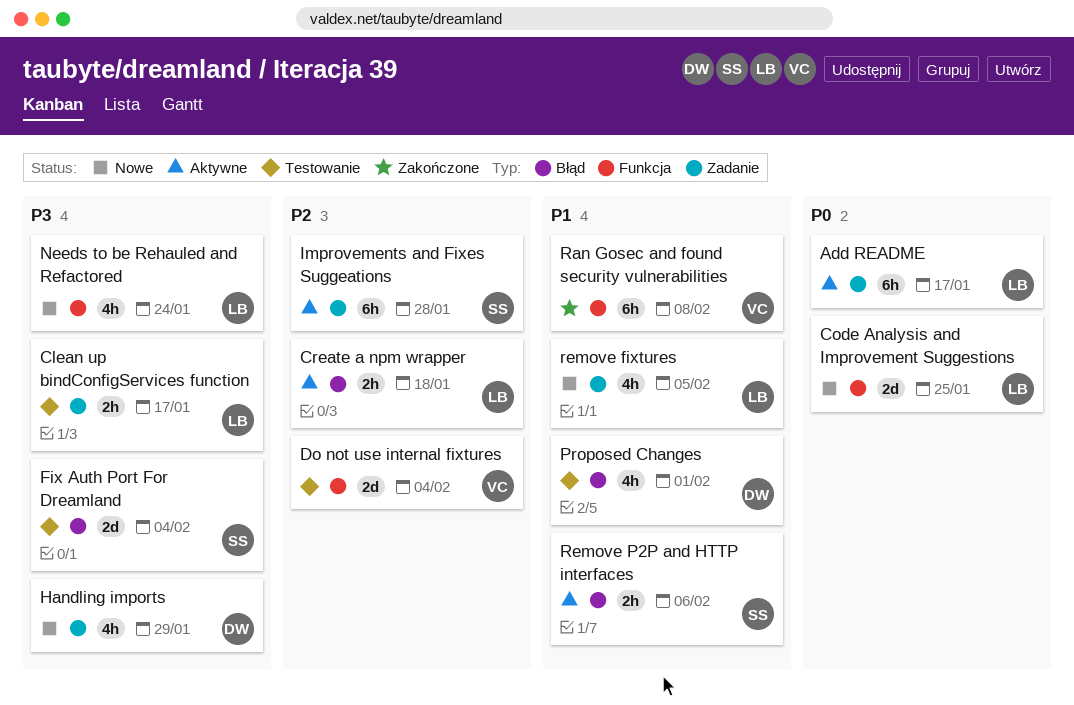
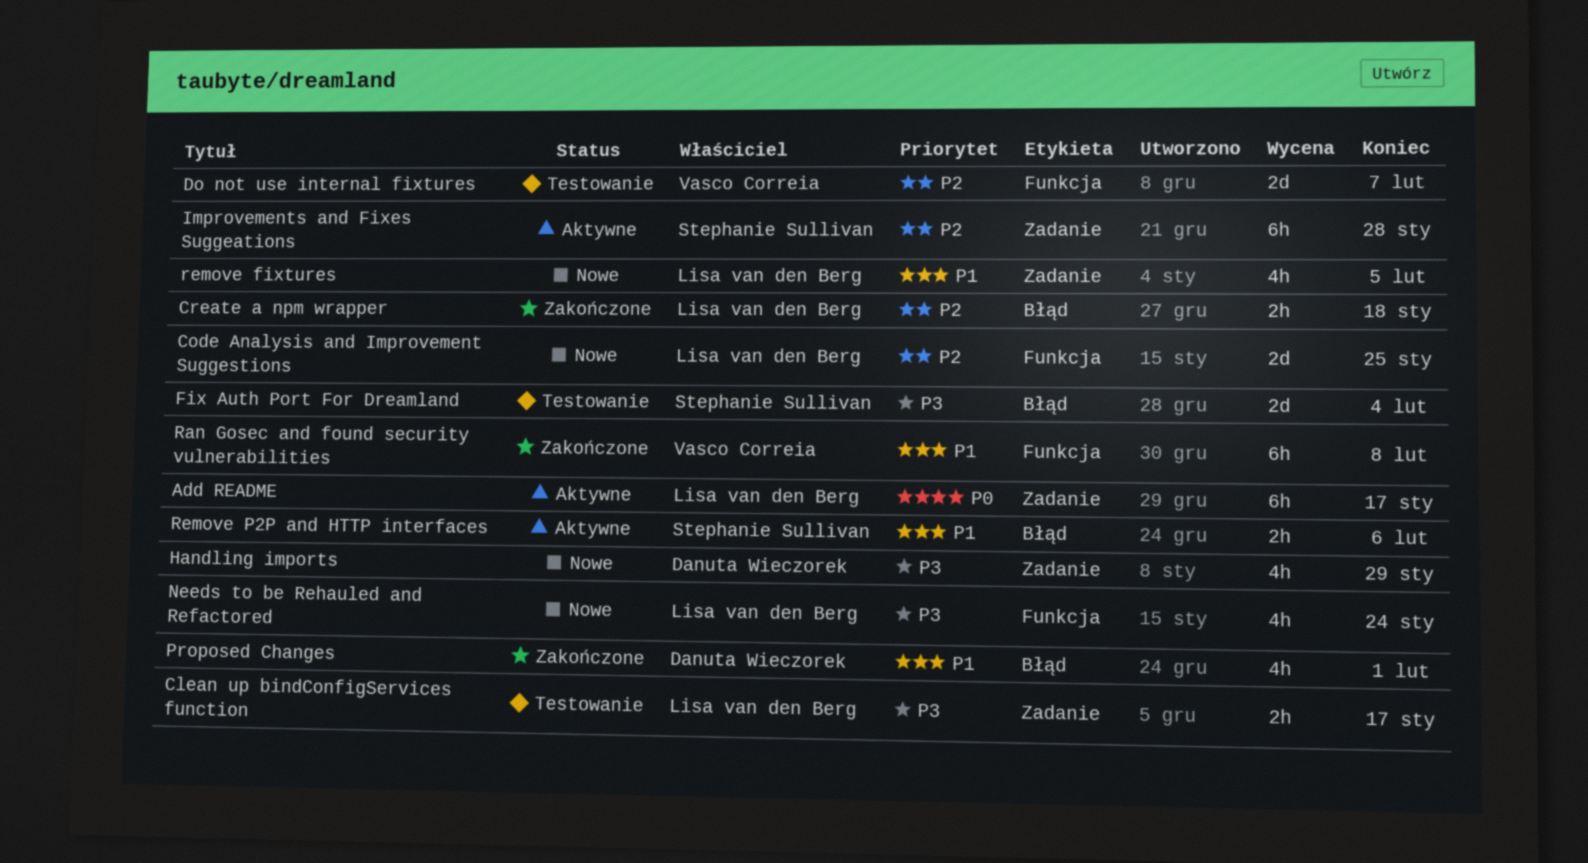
Code Analysis and Improvement Suggestions, priority: P0 -> P2
Create a npm wrapper, status: Aktywne -> Zakończone
Do not use internal fixtures, due: Feb 4 -> Feb 7
Proposed Changes, status: Testowanie -> Zakończone

